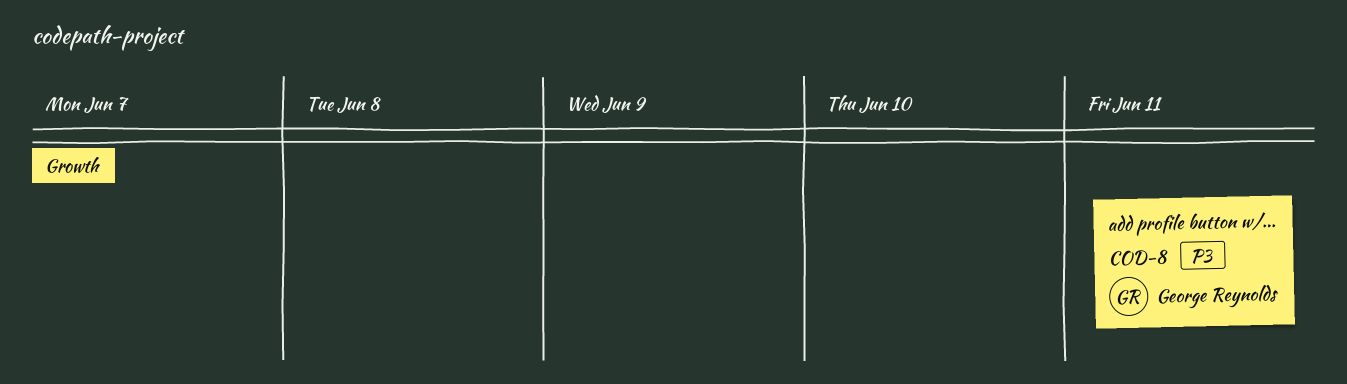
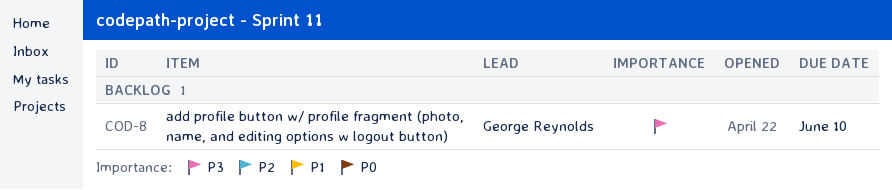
COD-8, due: Jun 11 -> Jun 10

